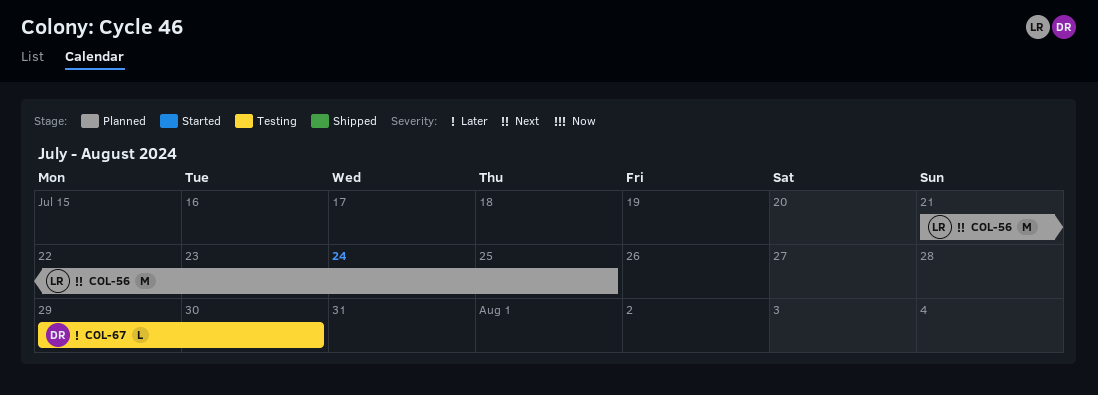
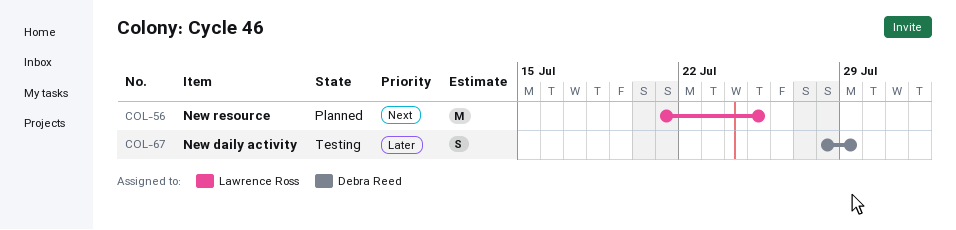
COL-67, estimate: L -> S
COL-67, start: Jul 29 -> Jul 28
COL-67, due: Jul 30 -> Jul 29

